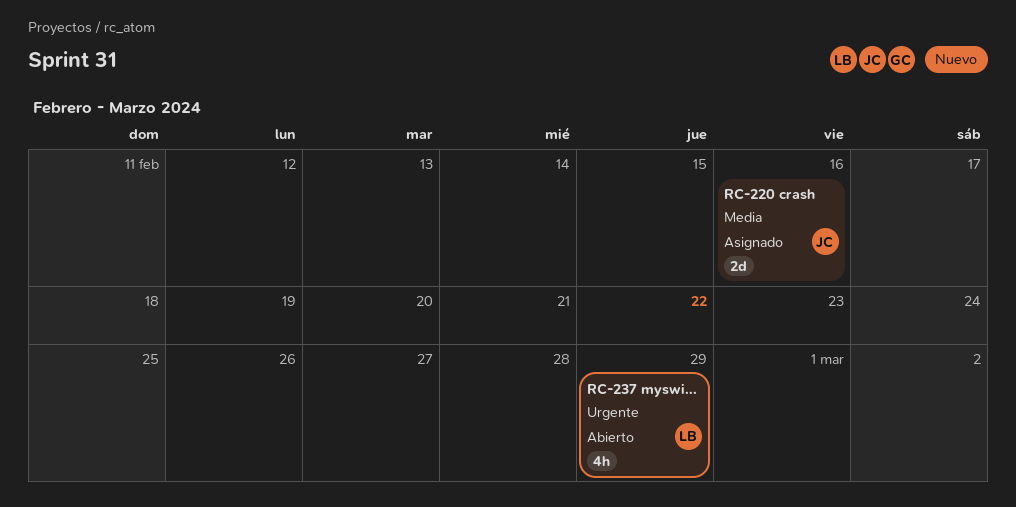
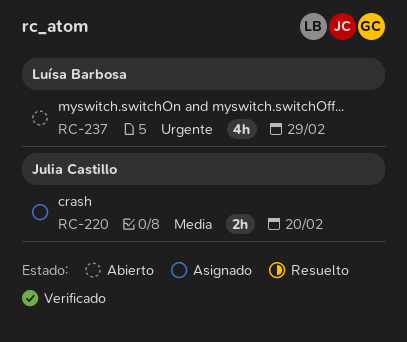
RC-220, estimate: 2d -> 2h
RC-220, due: Feb 16 -> Feb 20

